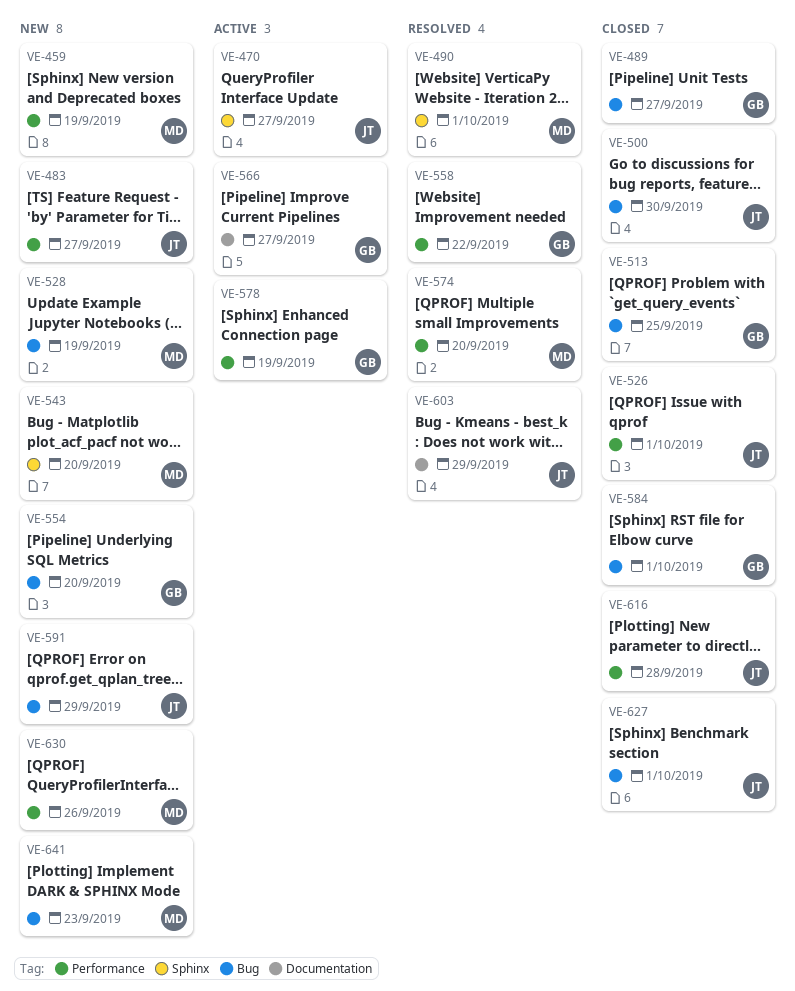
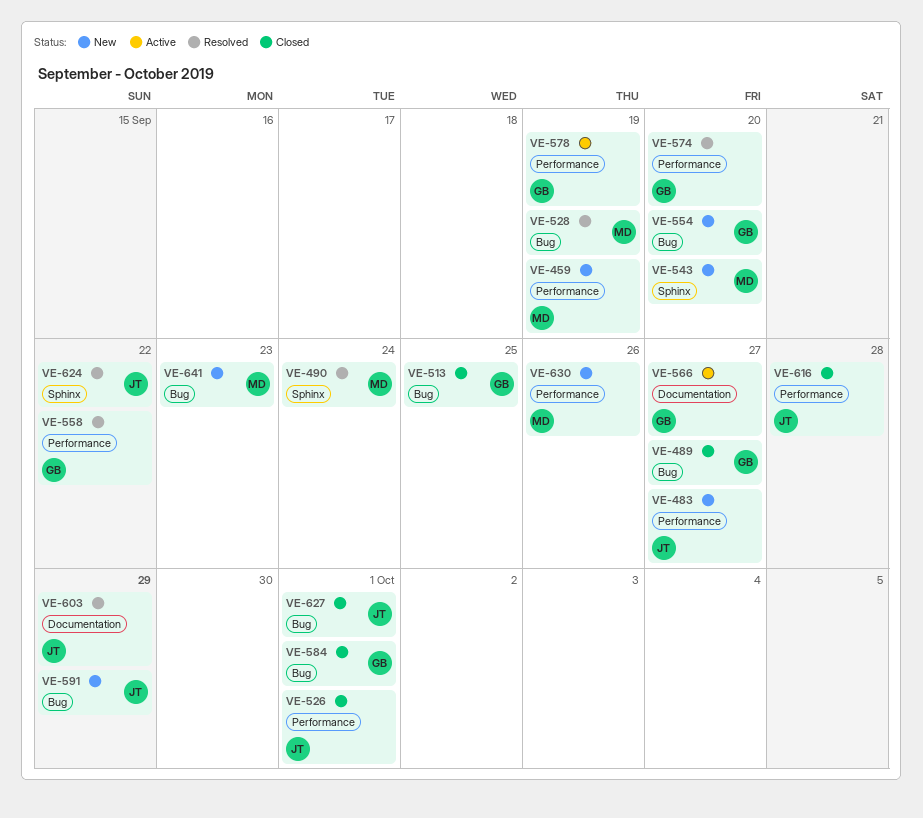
VE-470: present -> none
VE-490, due: Oct 1 -> Sep 24
VE-500: present -> none
VE-528, status: New -> Resolved
VE-574, owner: MD -> GB
VE-624: none -> present

